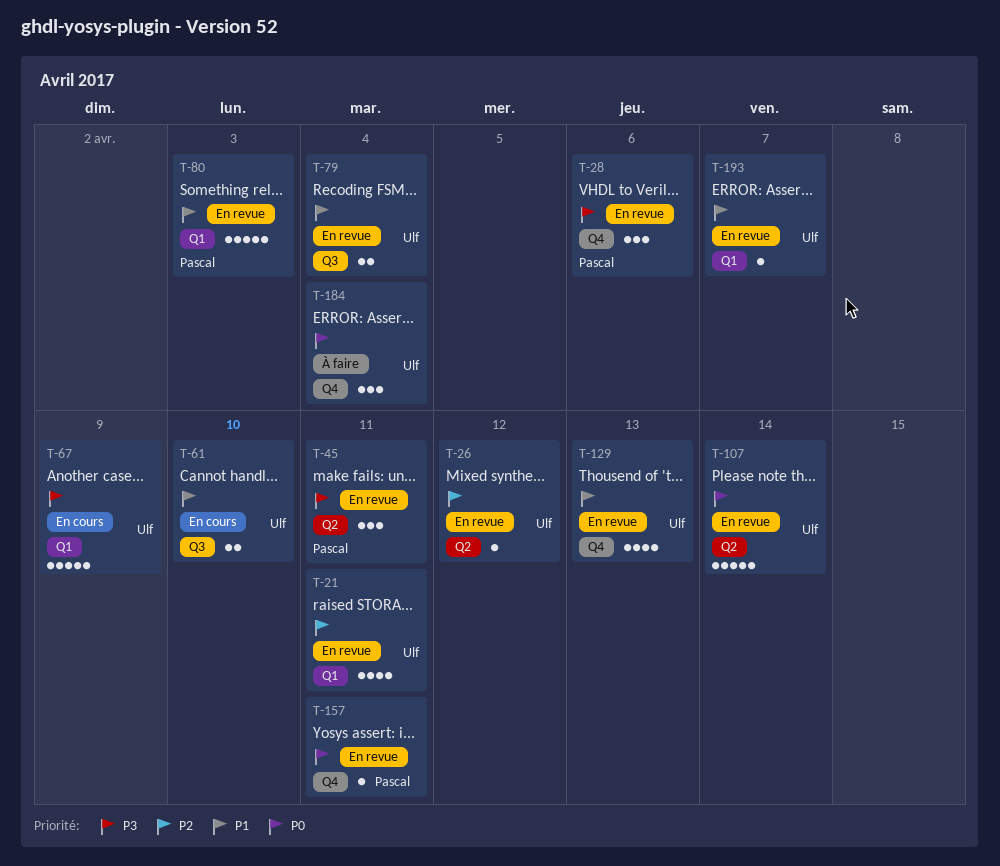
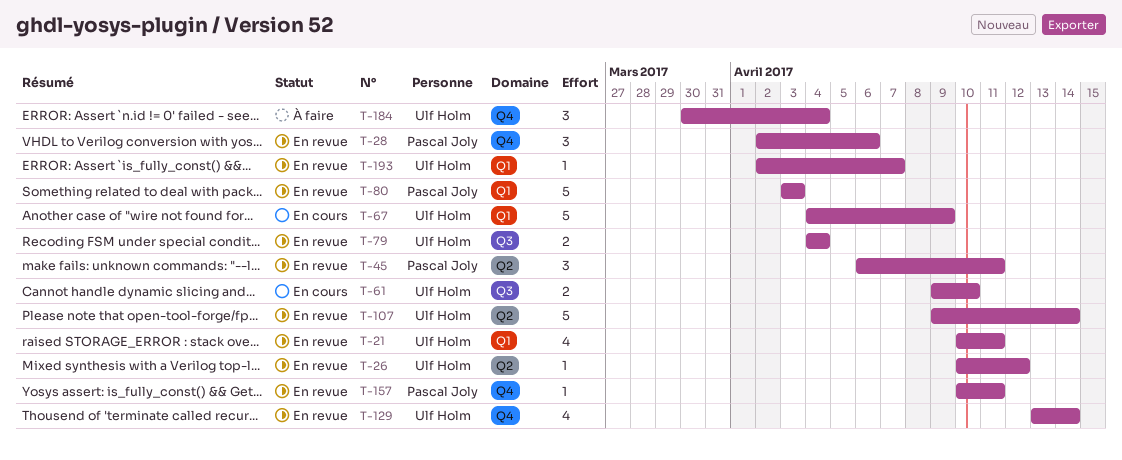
T-129, due: Apr 13 -> Apr 14

